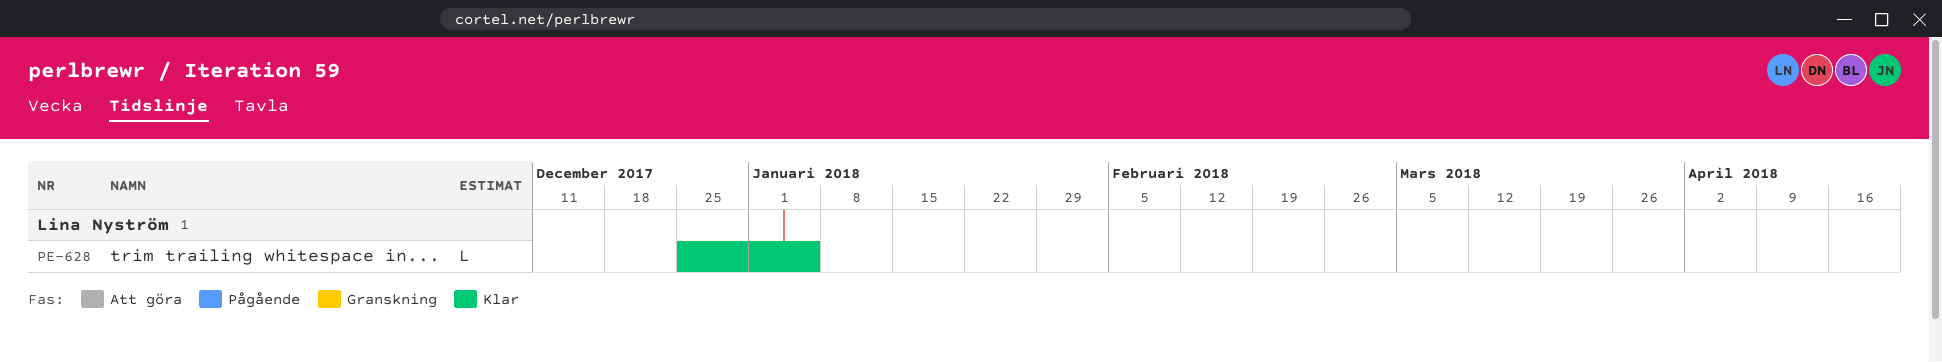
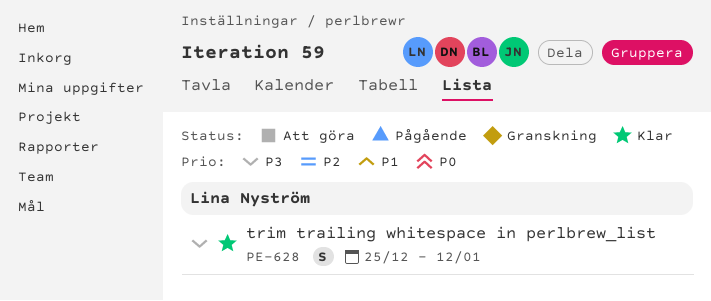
PE-628, estimate: L -> S
PE-628, due: Jan 5 -> Jan 12

